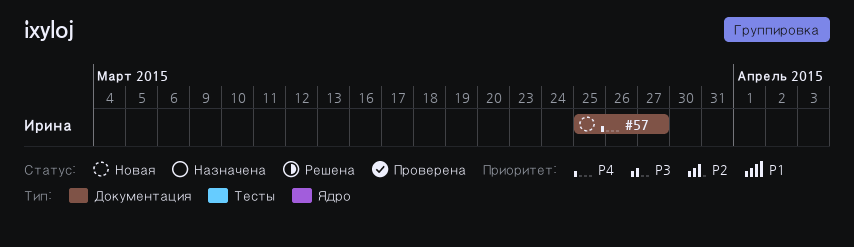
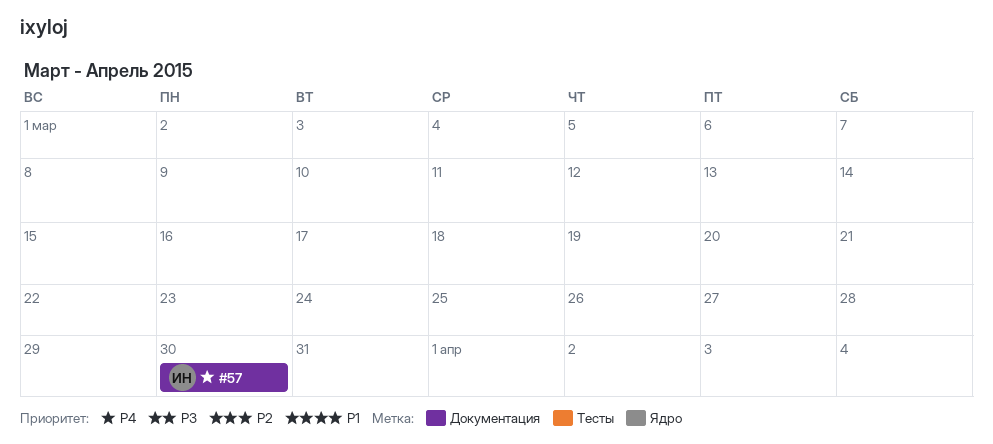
#57, start: Mar 25 -> Mar 30
#57, due: Mar 27 -> Mar 30

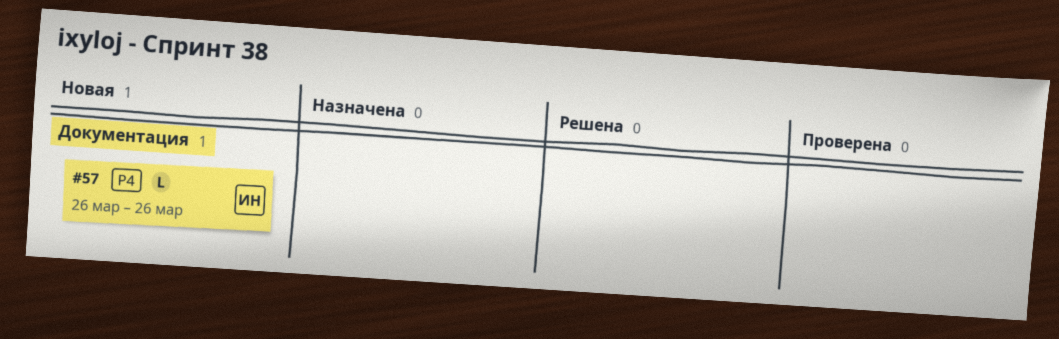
#57, start: Mar 30 -> Mar 26
#57, due: Mar 30 -> Mar 26

